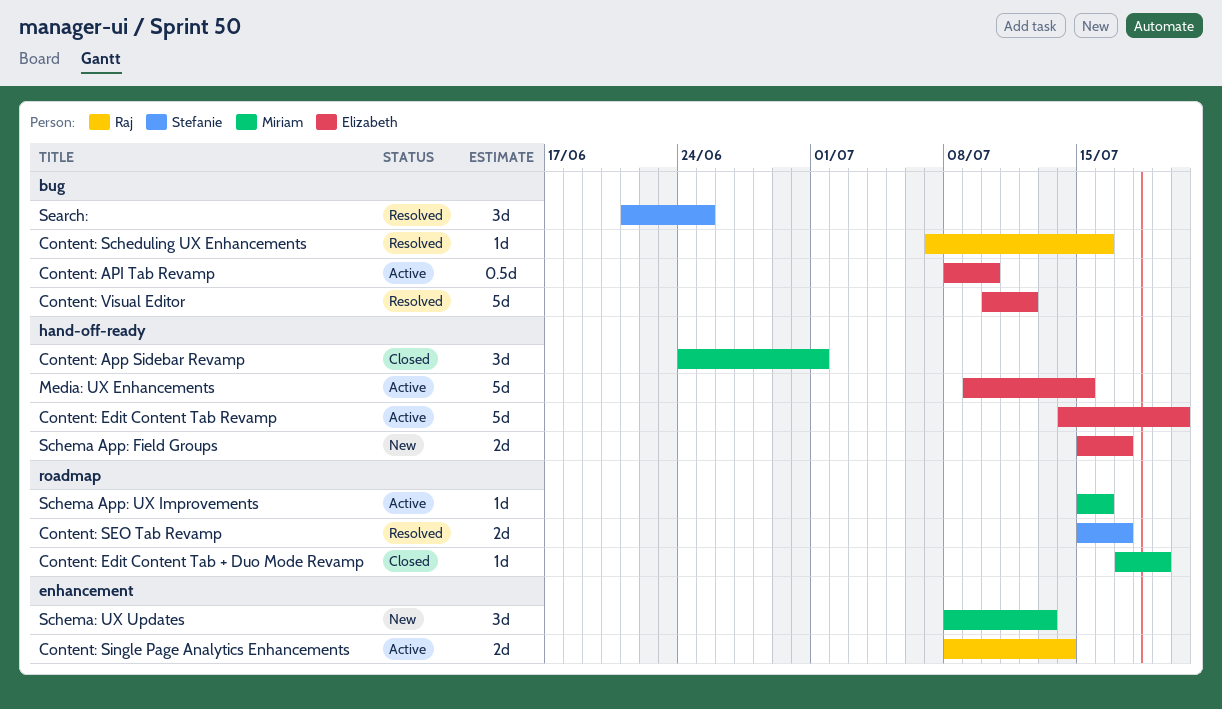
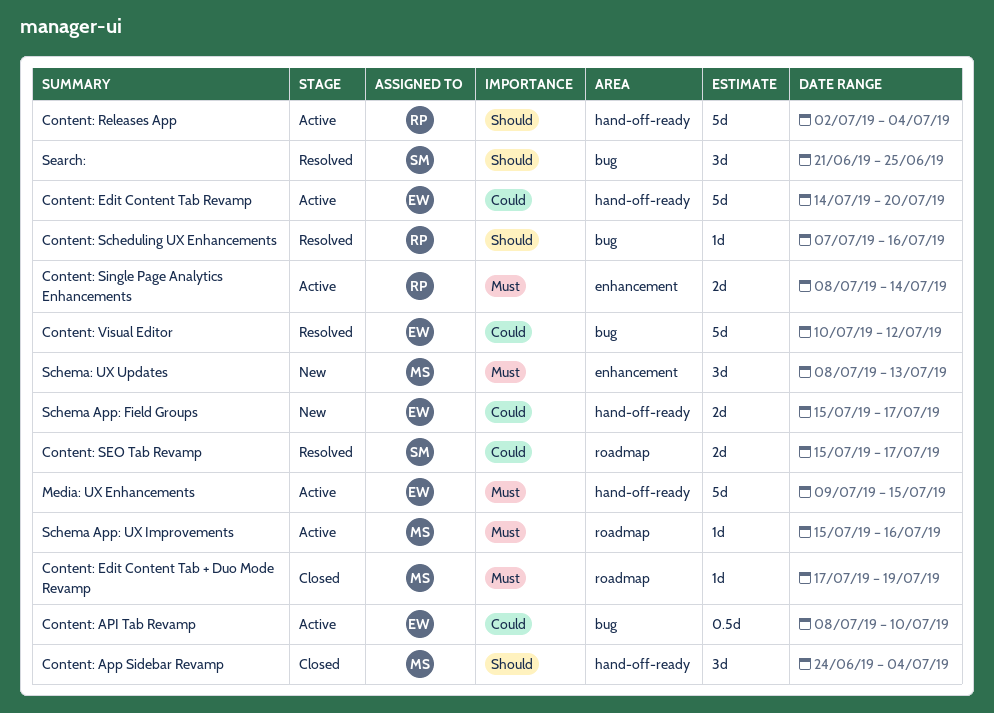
Content: App Sidebar Revamp, due: Jul 1 -> Jul 4
Content: Releases App: none -> present

